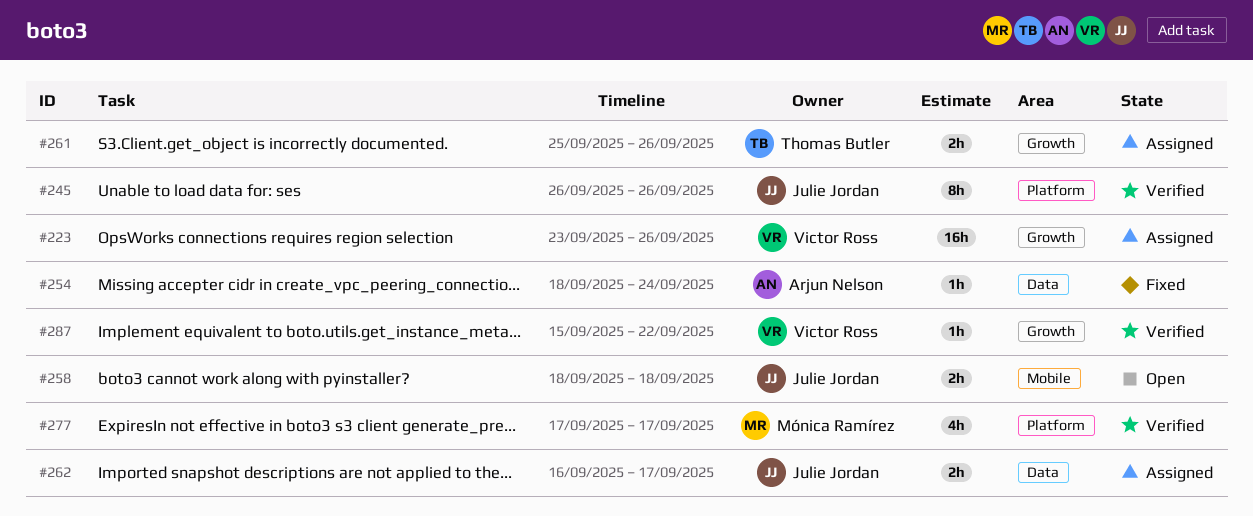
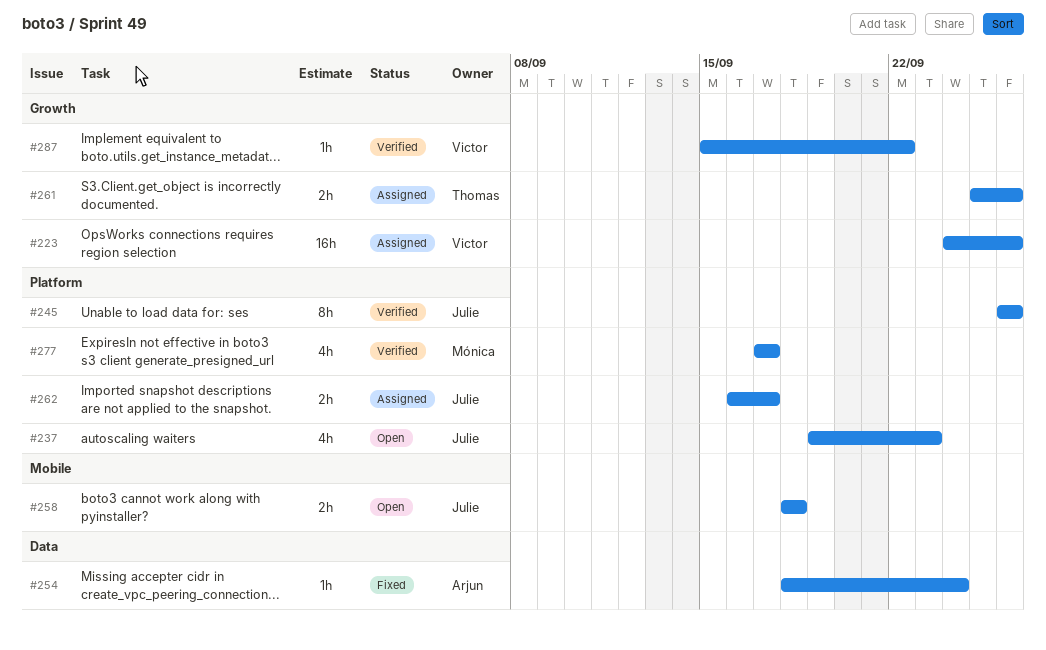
#223, start: Sep 23 -> Sep 24
#237: none -> present
#262, label: Data -> Platform

